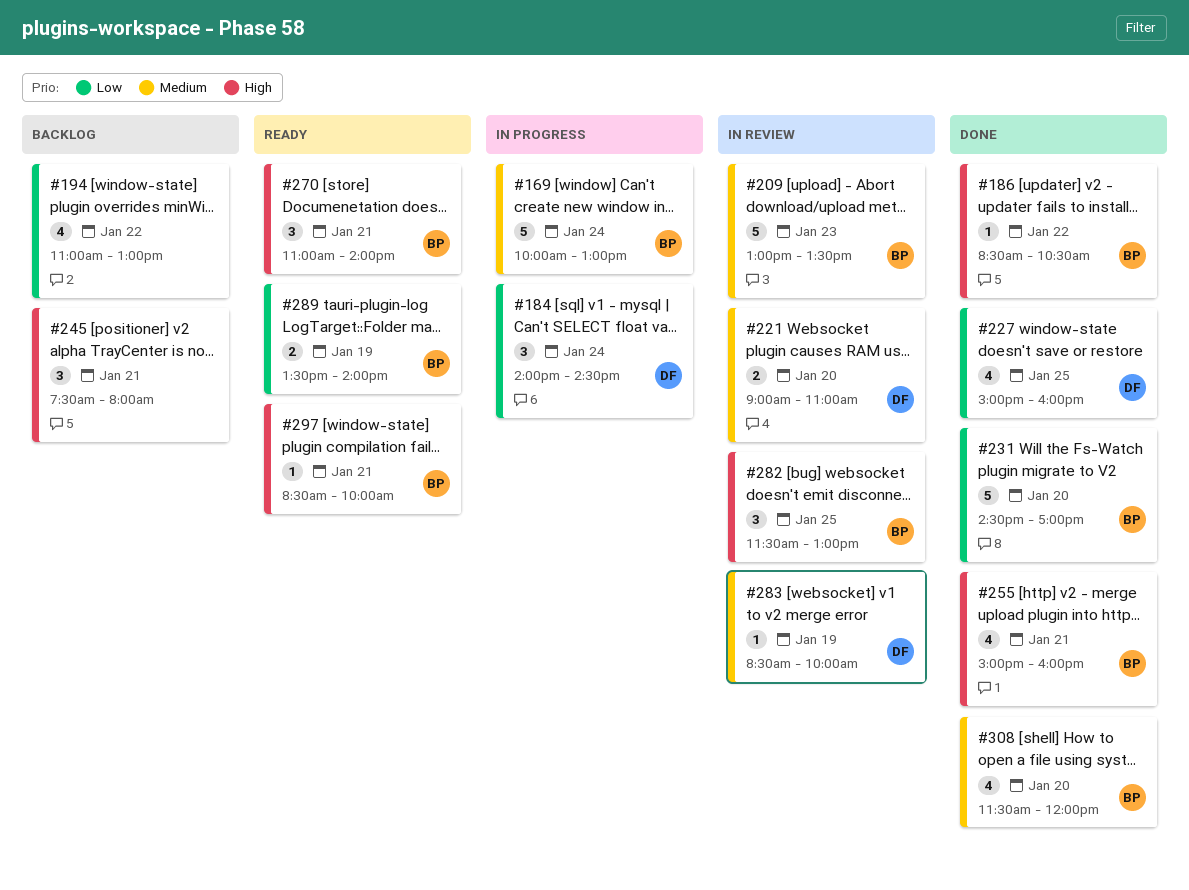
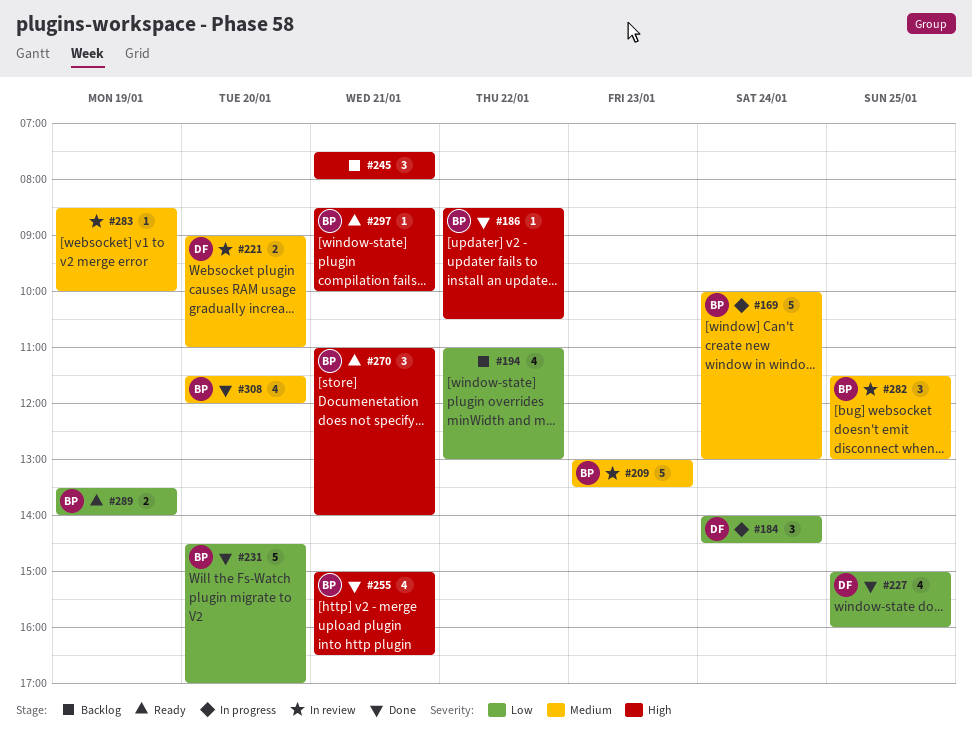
#255, ends: 16:00 -> 16:30
#282, priority: High -> Medium
#283, owner: DF -> none

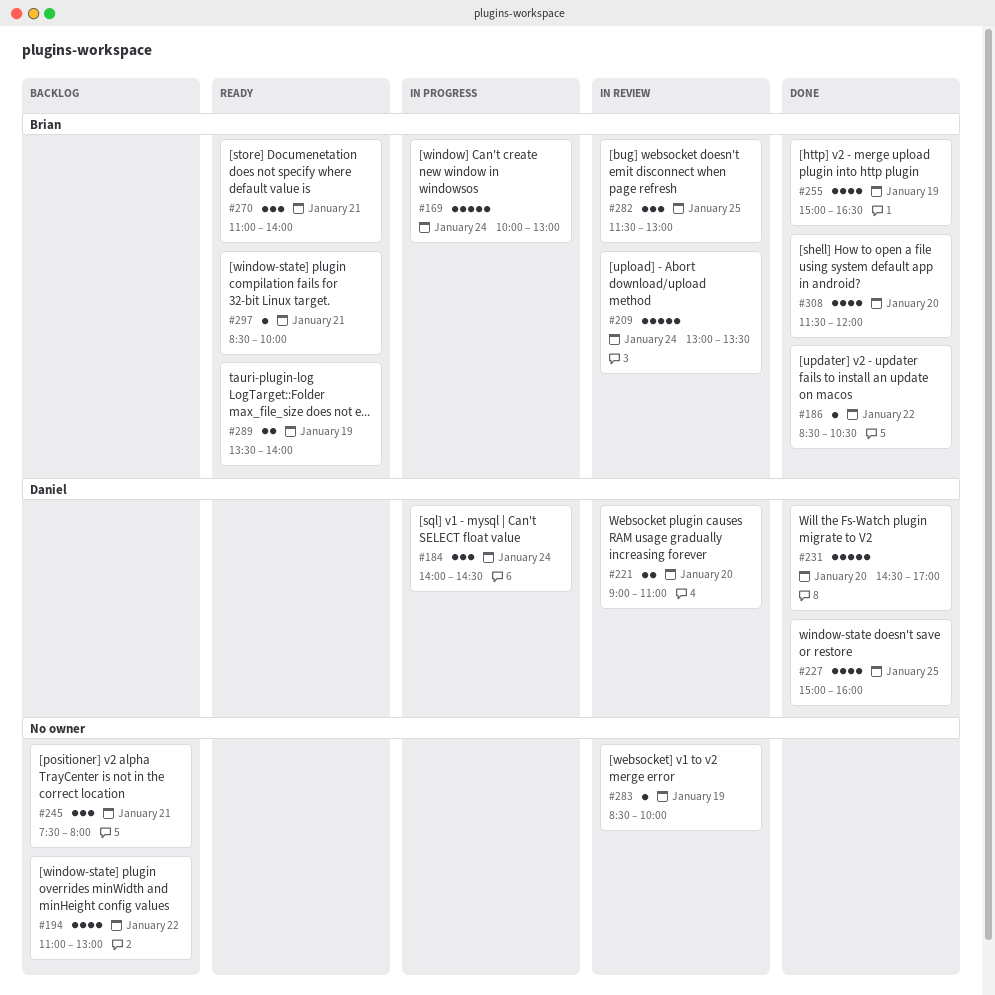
#209, day: Jan 23 -> Jan 24
#231, owner: Brian -> Daniel
#255, day: Jan 21 -> Jan 19

